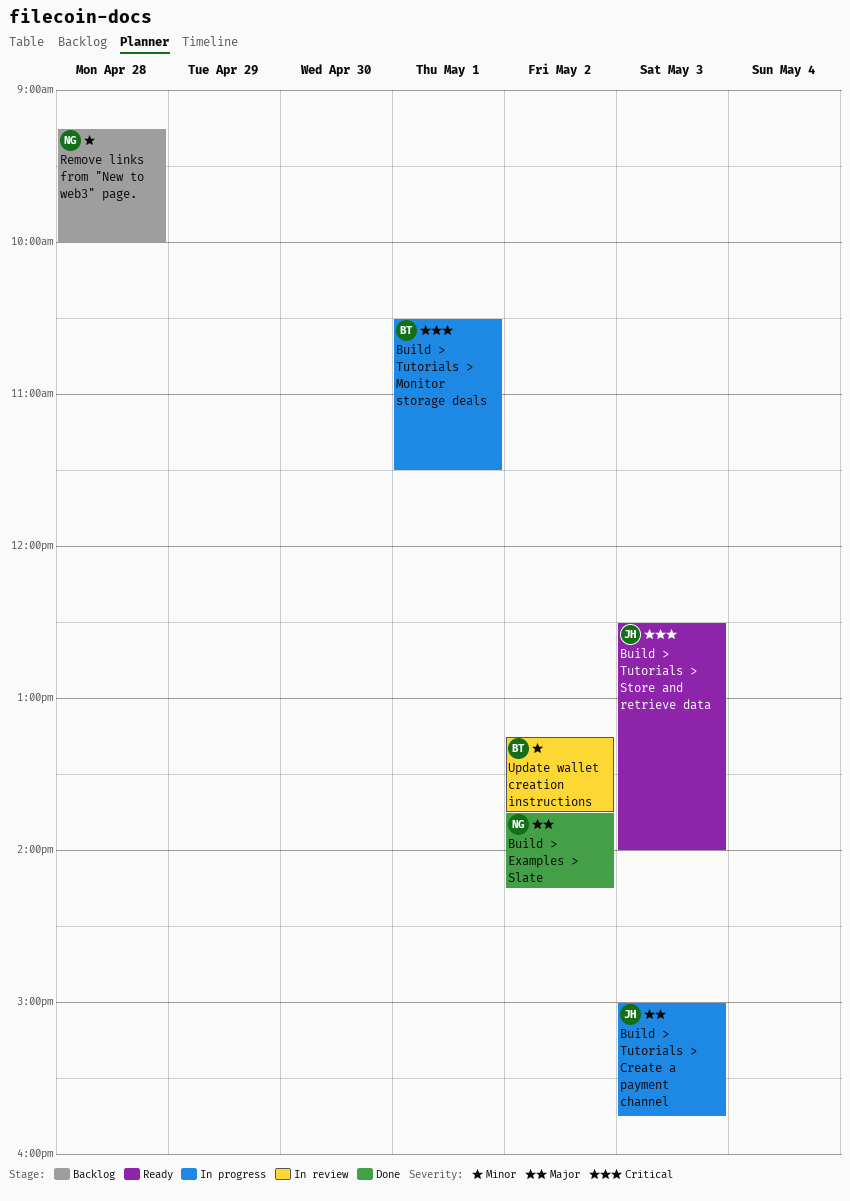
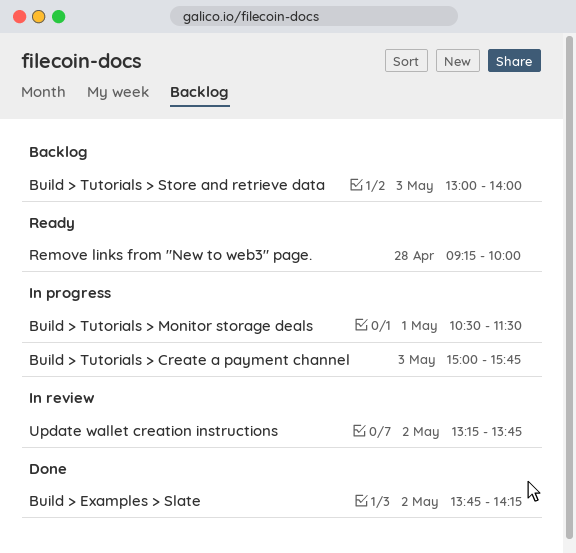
Build > Tutorials > Store and retrieve data, status: Ready -> Backlog
Build > Tutorials > Store and retrieve data, begins: 12:30 -> 13:00
Remove links from "New to web3" page., status: Backlog -> Ready

